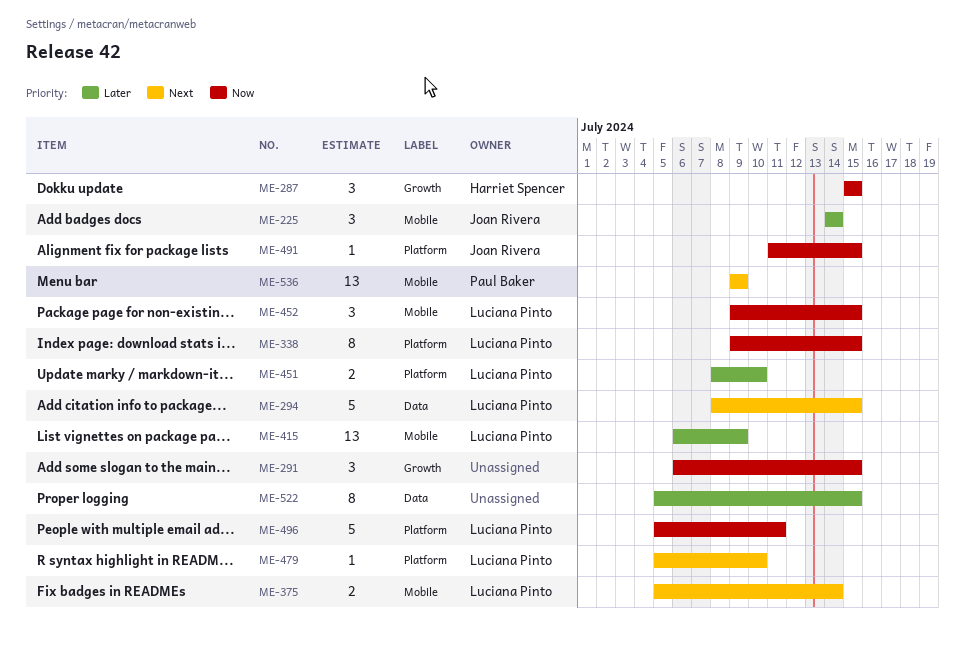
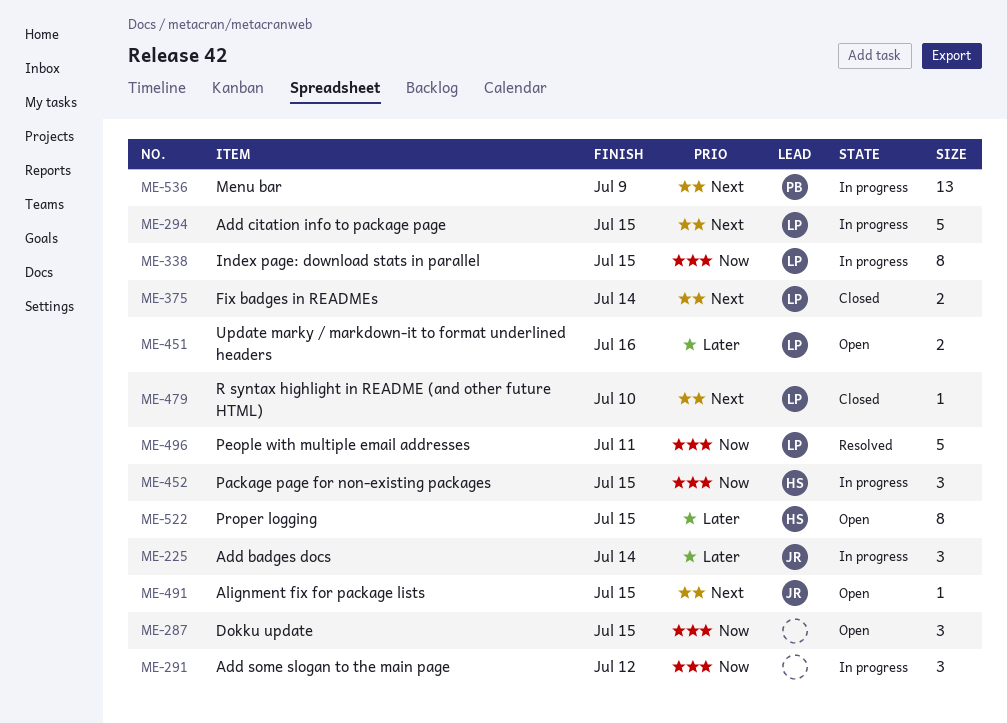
ME-287, owner: Harriet Spencer -> none
ME-291, due: Jul 15 -> Jul 12
ME-415: present -> none
ME-451, due: Jul 10 -> Jul 16
ME-452, owner: Luciana Pinto -> Harriet Spencer
ME-491, priority: Now -> Next
ME-522, owner: none -> Harriet Spencer

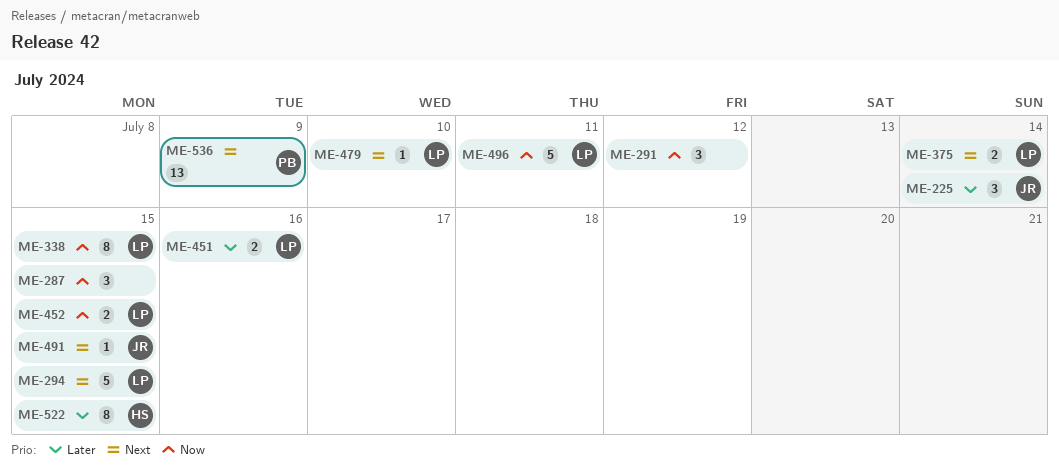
ME-452, owner: HS -> LP
ME-452, estimate: 3 -> 2

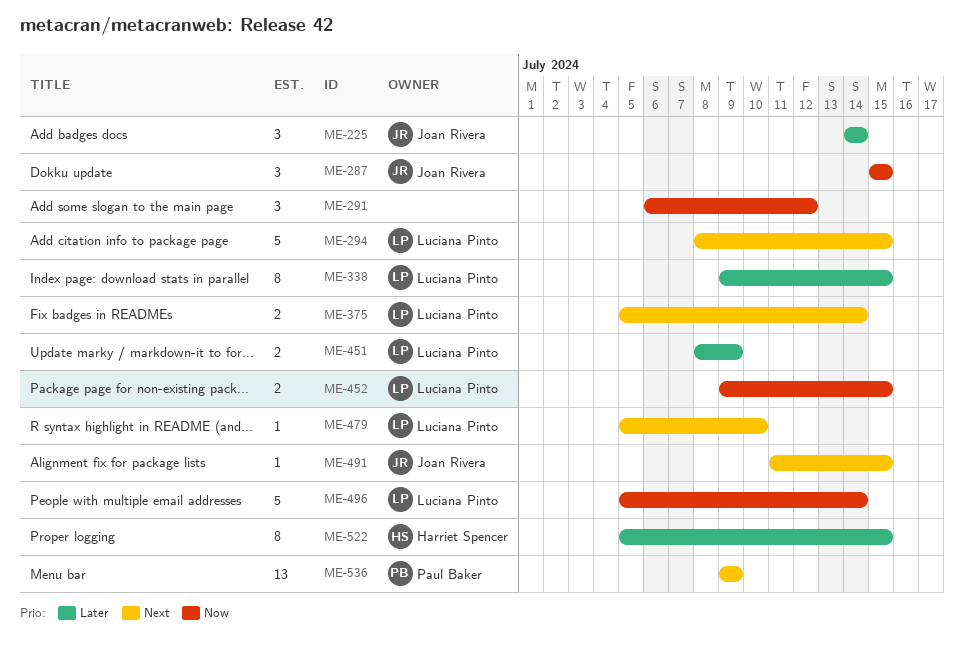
ME-287, owner: none -> Joan Rivera
ME-338, priority: Now -> Later
ME-451, due: Jul 16 -> Jul 9
ME-496, due: Jul 11 -> Jul 14

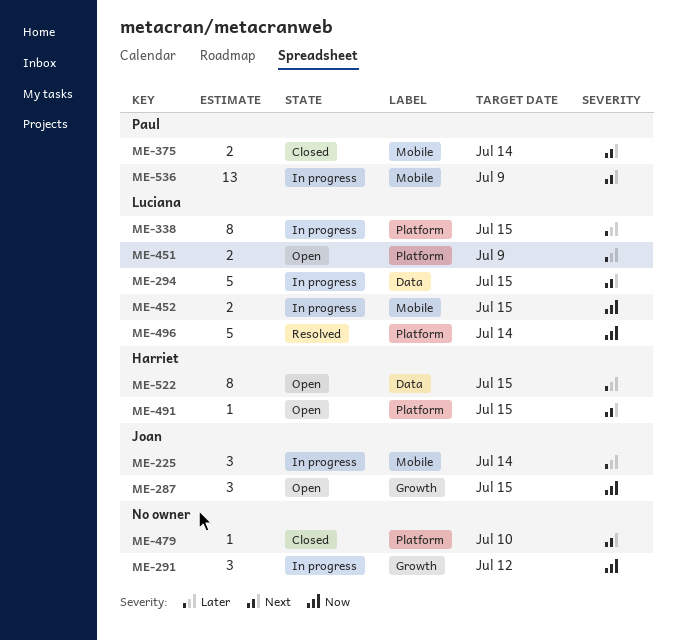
ME-375, owner: Luciana Pinto -> Paul Baker
ME-479, owner: Luciana Pinto -> none
ME-491, owner: Joan Rivera -> Harriet Spencer

